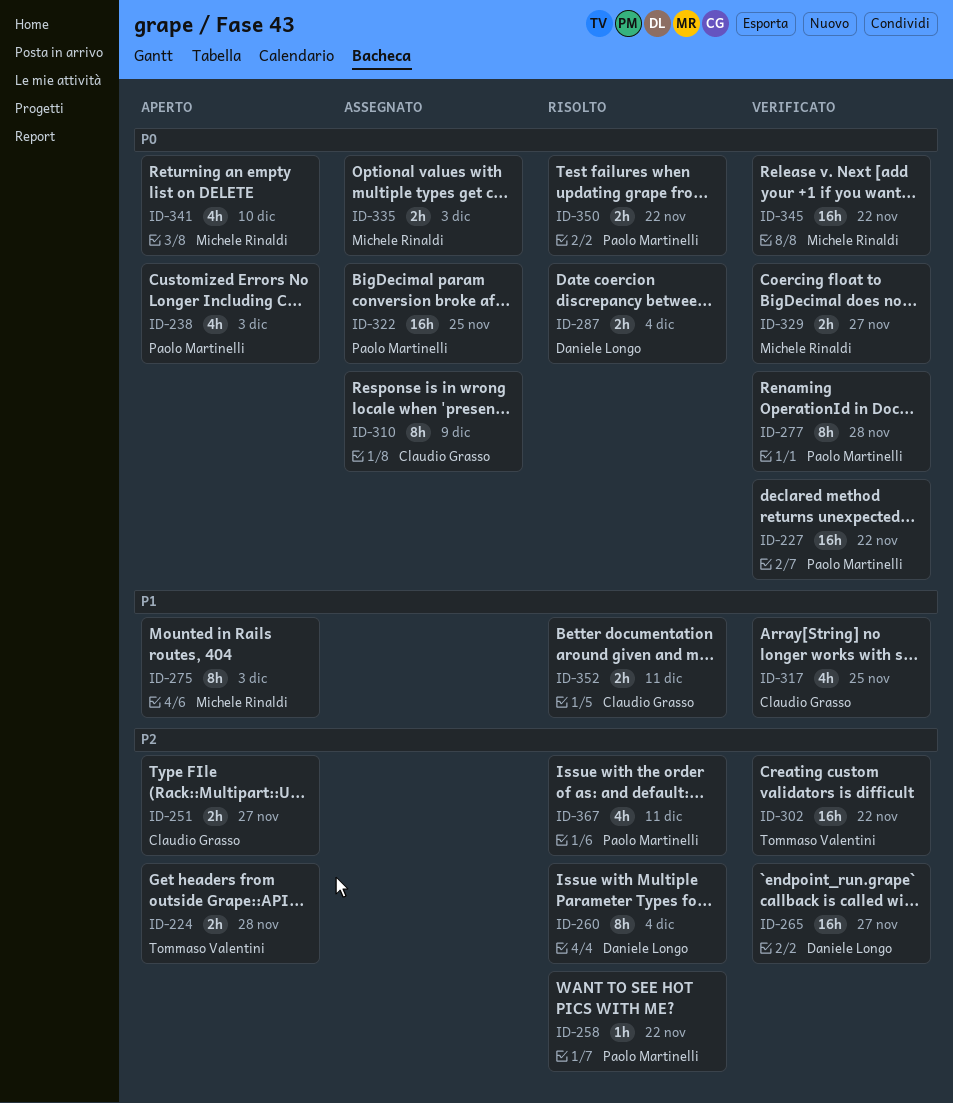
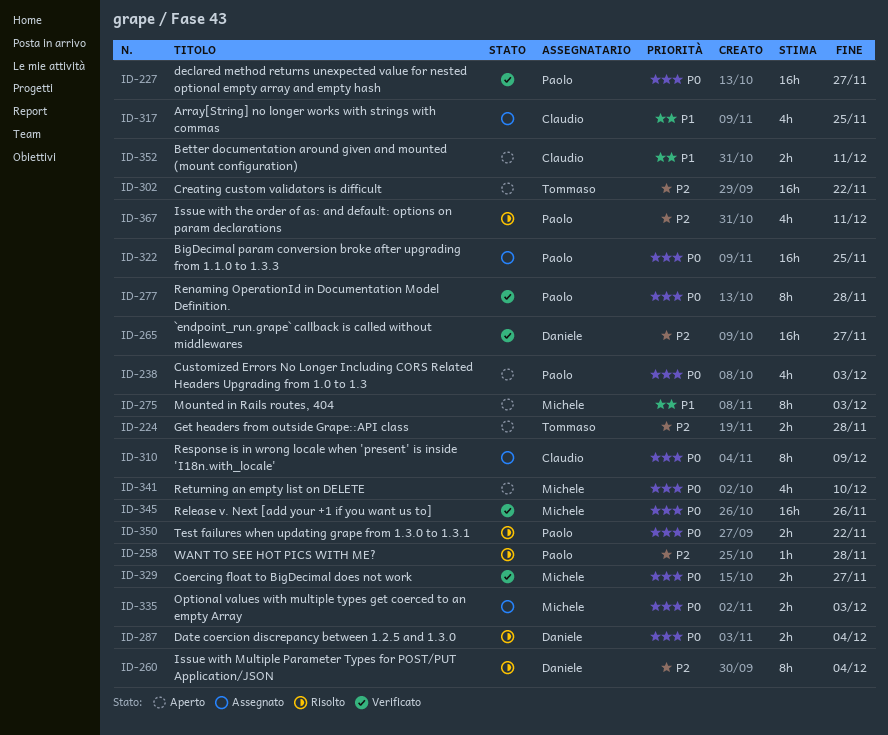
ID-227, due: Nov 22 -> Nov 27
ID-251: present -> none
ID-258, due: Nov 22 -> Nov 28
ID-302, status: Verificato -> Aperto
ID-317, status: Verificato -> Assegnato
ID-345, due: Nov 22 -> Nov 26
ID-352, status: Risolto -> Aperto

